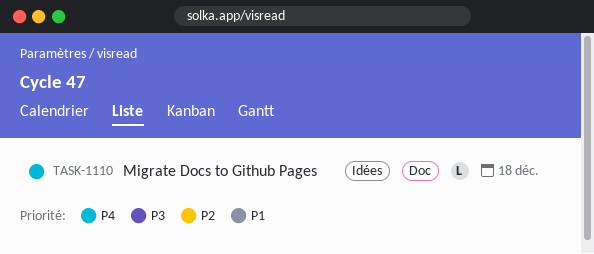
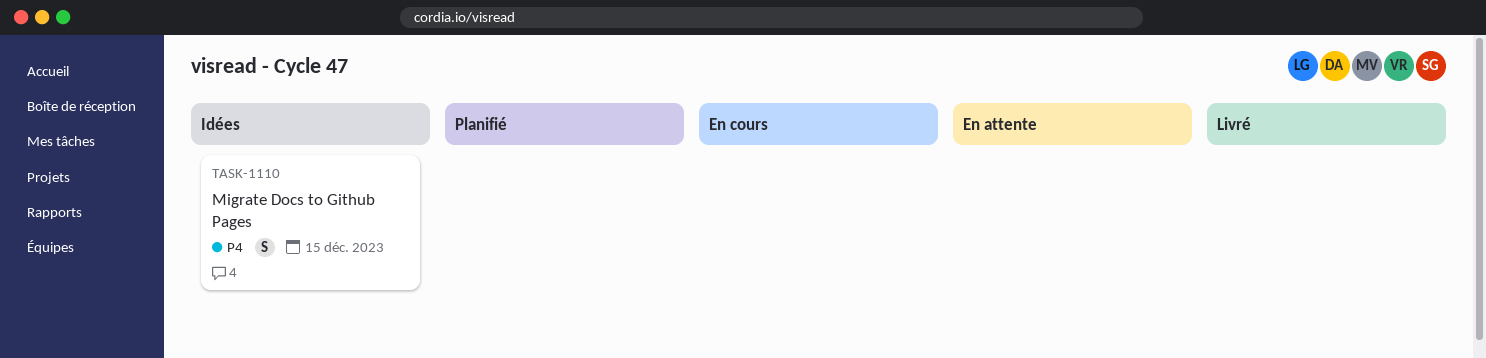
TASK-1110, estimate: L -> S
TASK-1110, due: Dec 18 -> Dec 15

